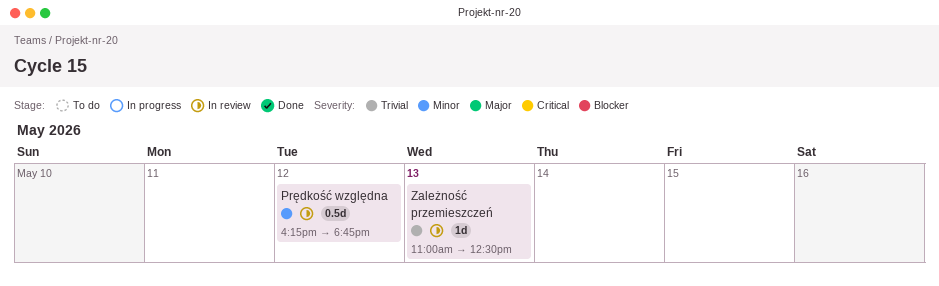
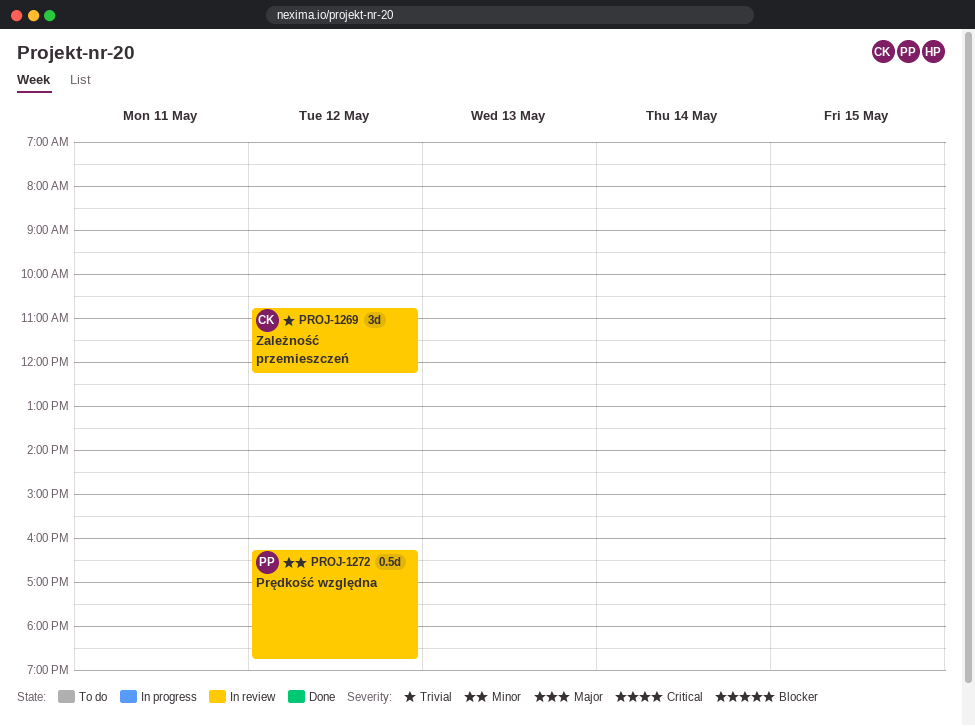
Zależność przemieszczeń, estimate: 1d -> 3d
Zależność przemieszczeń, day: May 13 -> May 12
Zależność przemieszczeń, begins: 11:00 -> 10:45
Zależność przemieszczeń, ends: 12:30 -> 12:15

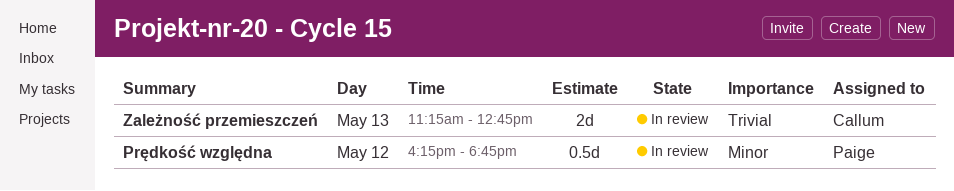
Zależność przemieszczeń, estimate: 3d -> 2d
Zależność przemieszczeń, day: May 12 -> May 13
Zależność przemieszczeń, begins: 10:45 -> 11:15
Zależność przemieszczeń, ends: 12:15 -> 12:45

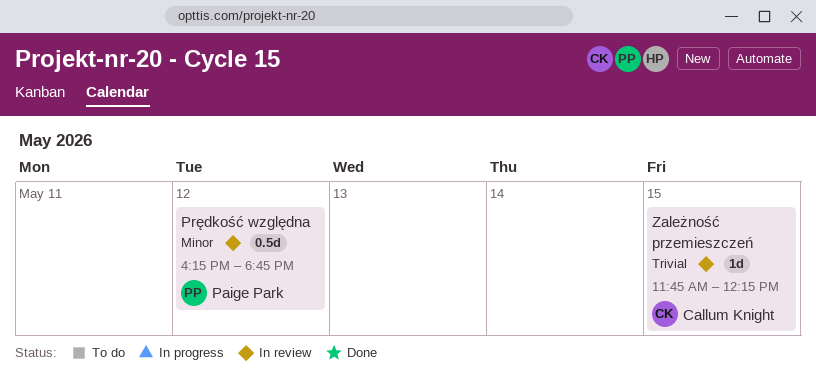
Zależność przemieszczeń, estimate: 2d -> 1d
Zależność przemieszczeń, day: May 13 -> May 15
Zależność przemieszczeń, begins: 11:15 -> 11:45
Zależność przemieszczeń, ends: 12:45 -> 12:15

